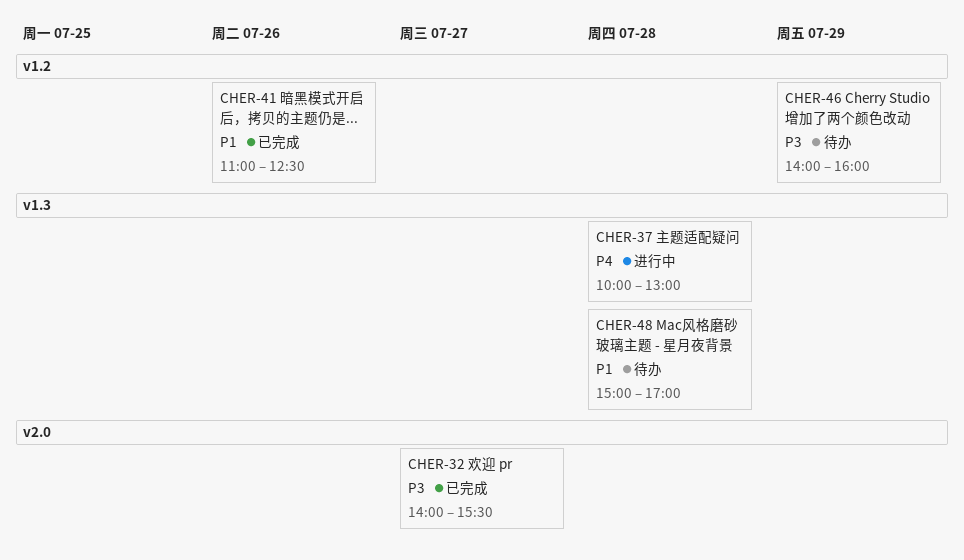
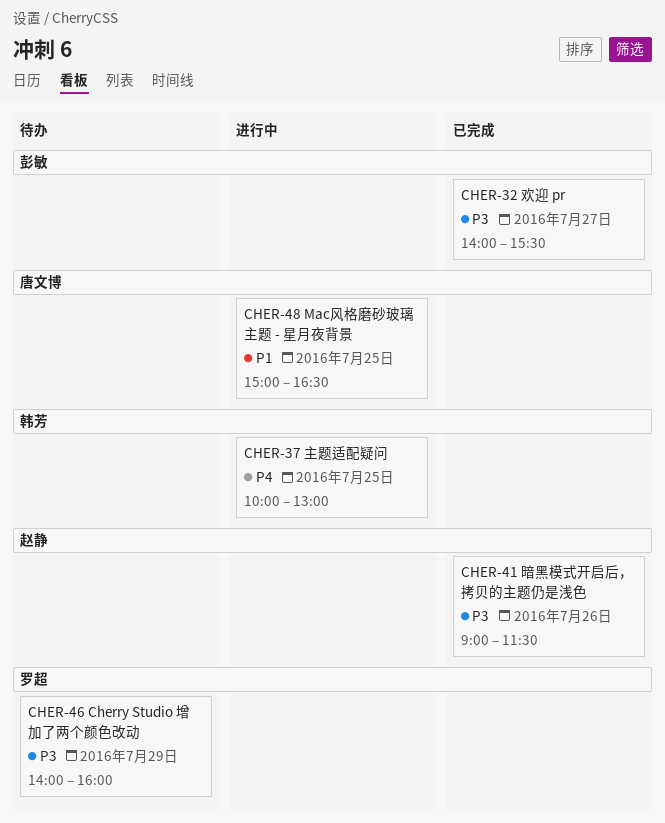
CHER-37, day: Jul 28 -> Jul 25
CHER-41, priority: P1 -> P3
CHER-41, begins: 11:00 -> 09:00
CHER-41, ends: 12:30 -> 11:30
CHER-48, status: 待办 -> 进行中
CHER-48, day: Jul 28 -> Jul 25
CHER-48, ends: 17:00 -> 16:30

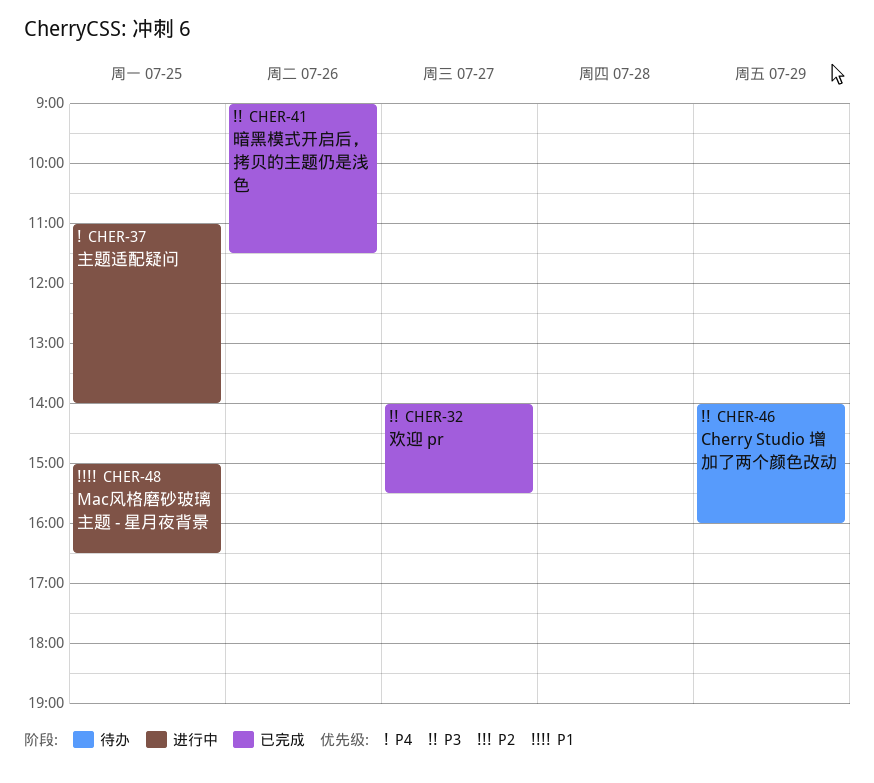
CHER-37, begins: 10:00 -> 11:00
CHER-37, ends: 13:00 -> 14:00

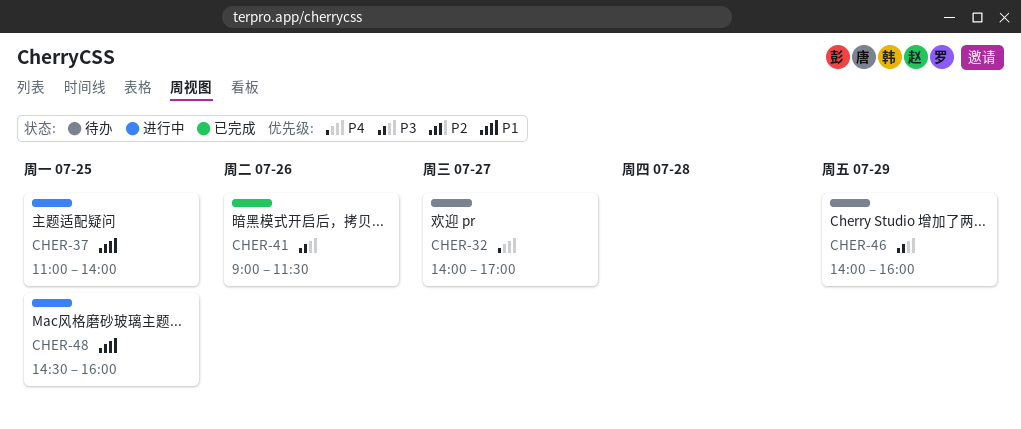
CHER-32, status: 已完成 -> 待办
CHER-32, priority: P3 -> P4
CHER-32, ends: 15:30 -> 17:00
CHER-37, priority: P4 -> P1
CHER-48, begins: 15:00 -> 14:30
CHER-48, ends: 16:30 -> 16:00

